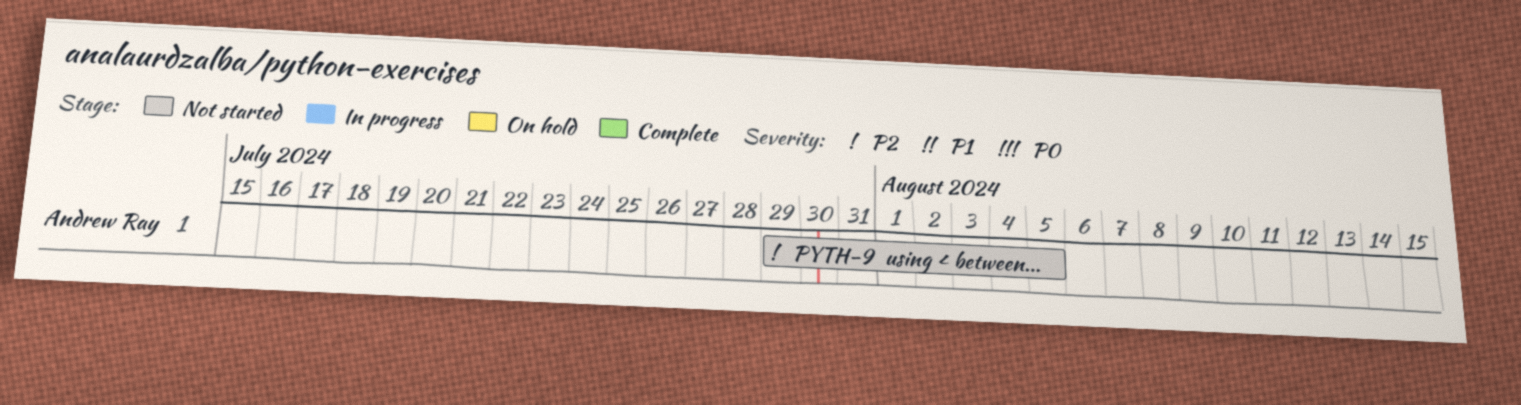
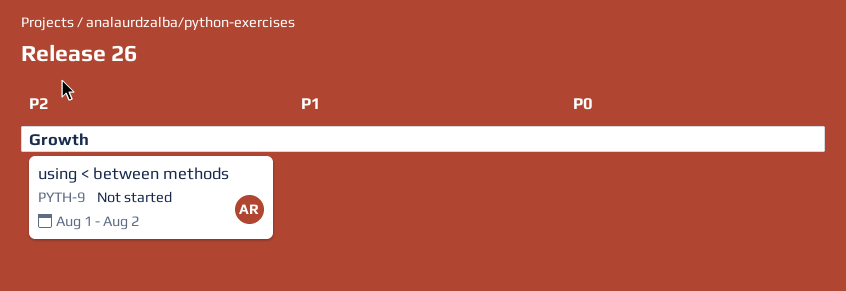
PYTH-9, start: Jul 29 -> Aug 1
PYTH-9, due: Aug 5 -> Aug 2

